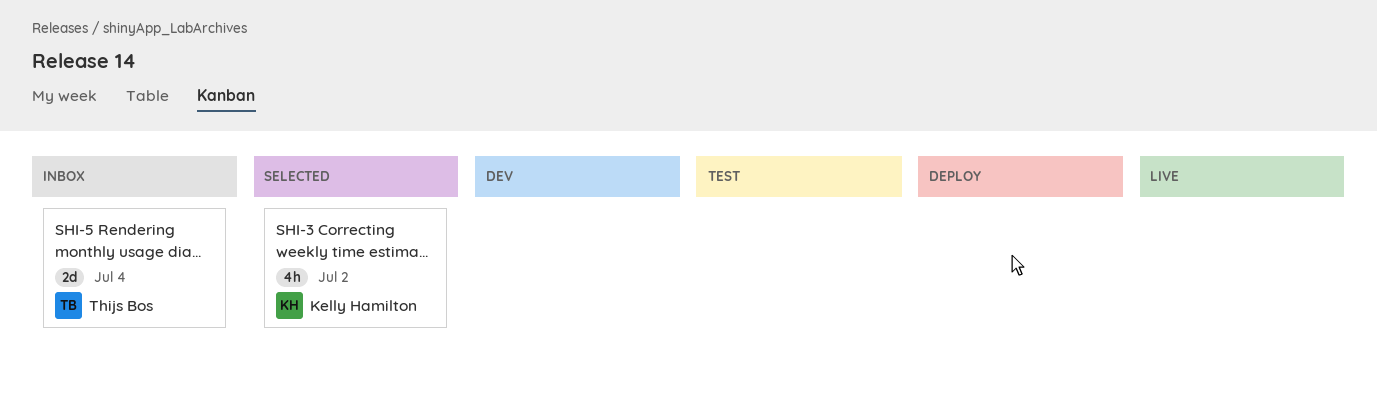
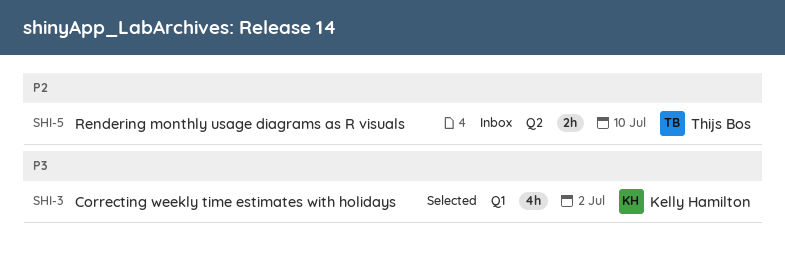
SHI-5, estimate: 2d -> 2h
SHI-5, due: Jul 4 -> Jul 10

